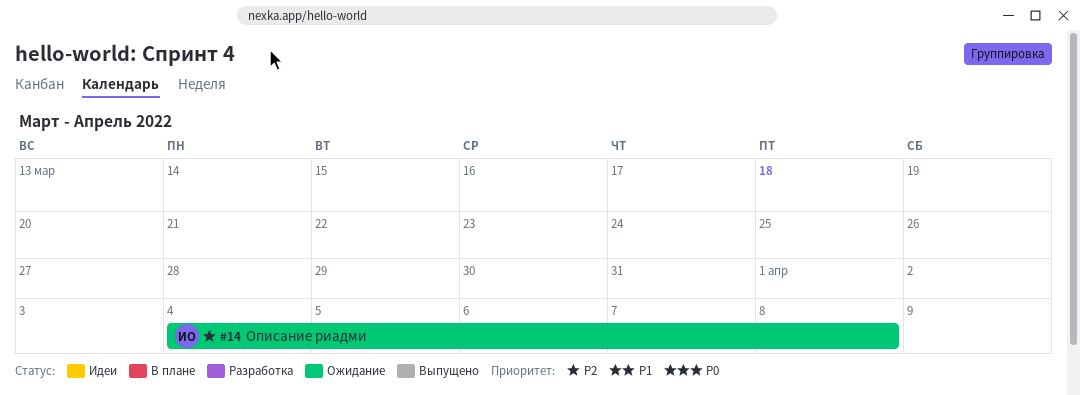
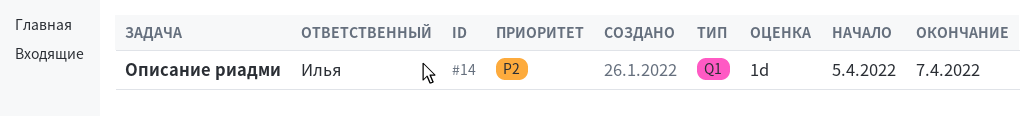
#14, start: Apr 4 -> Apr 5
#14, due: Apr 8 -> Apr 7

